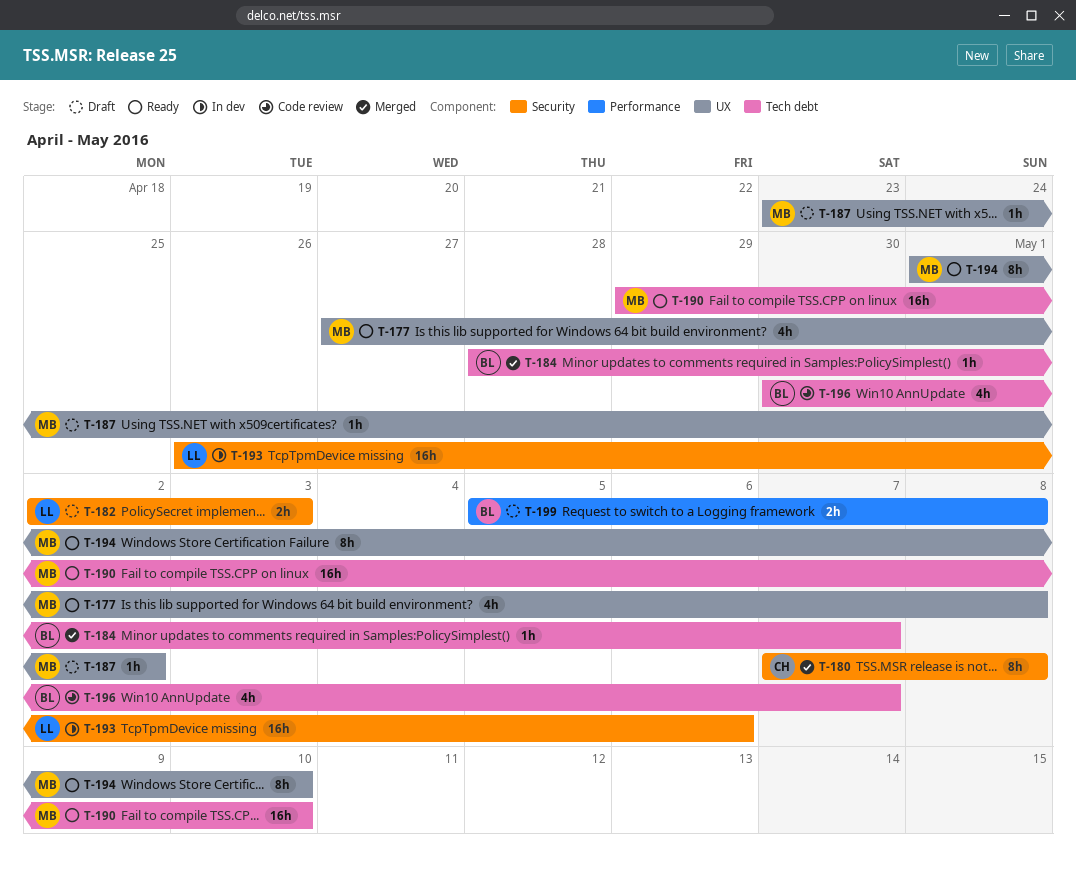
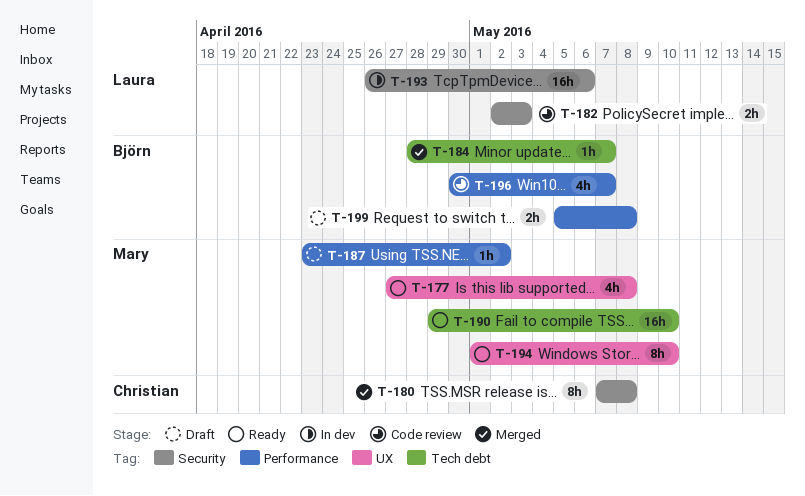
T-182, status: Draft -> Code review
T-187, label: UX -> Performance
T-196, label: Tech debt -> Performance

